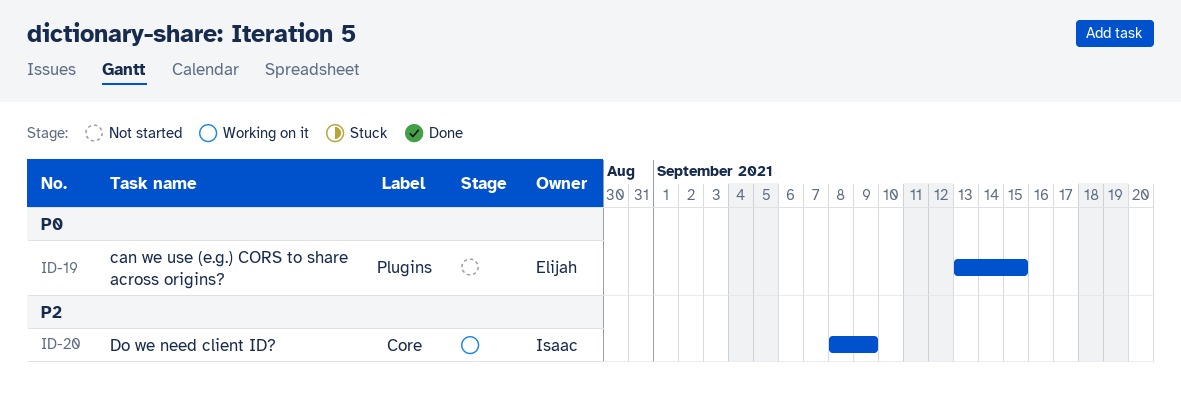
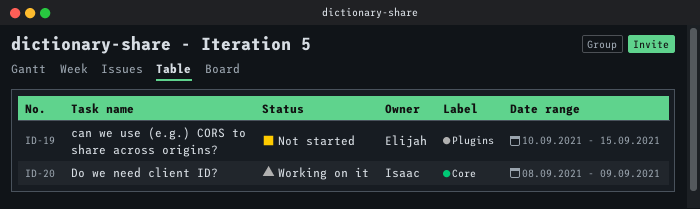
ID-19, start: Sep 13 -> Sep 10

